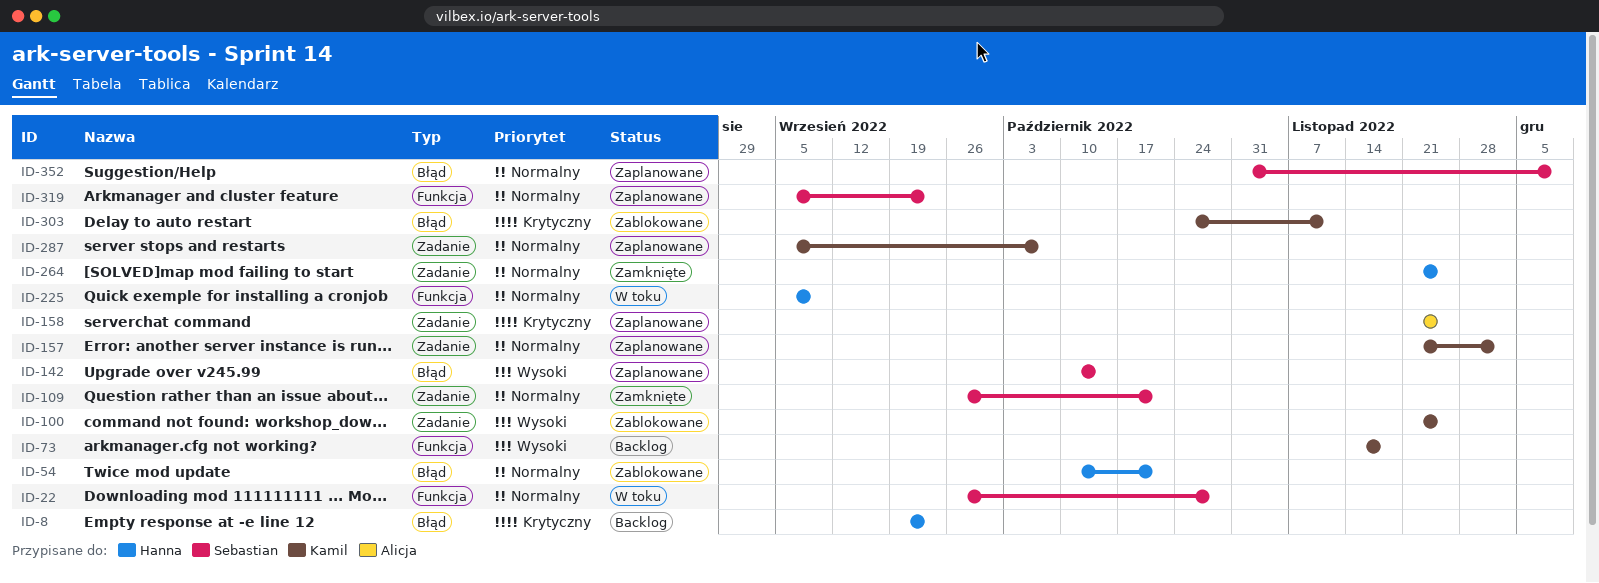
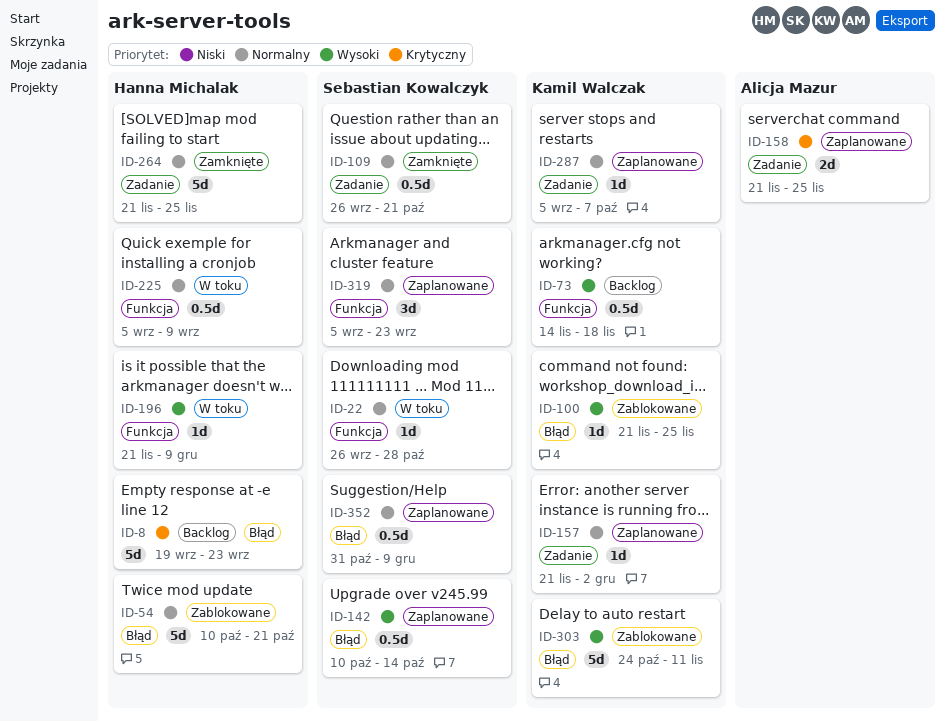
ID-100, label: Zadanie -> Błąd
ID-196: none -> present
ID-303, priority: Krytyczny -> Wysoki

